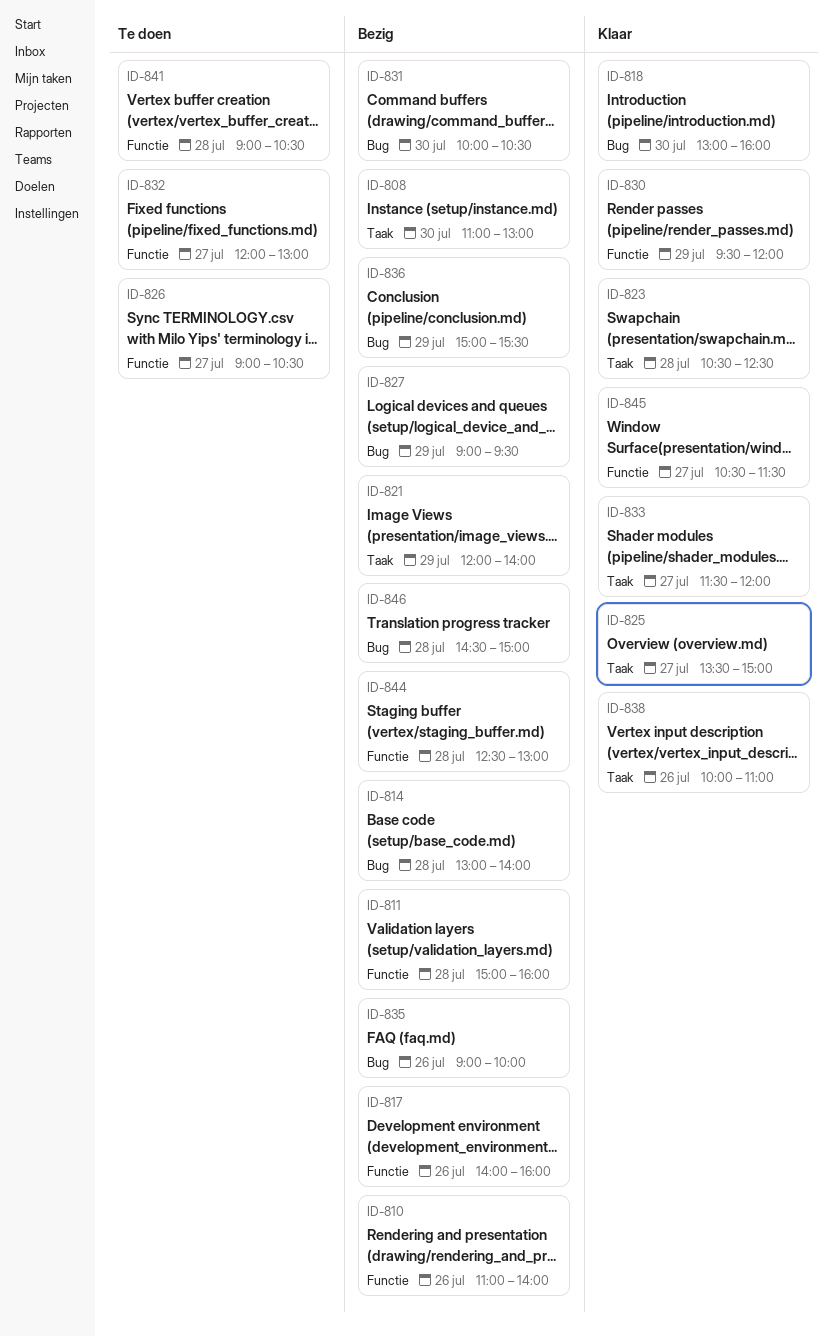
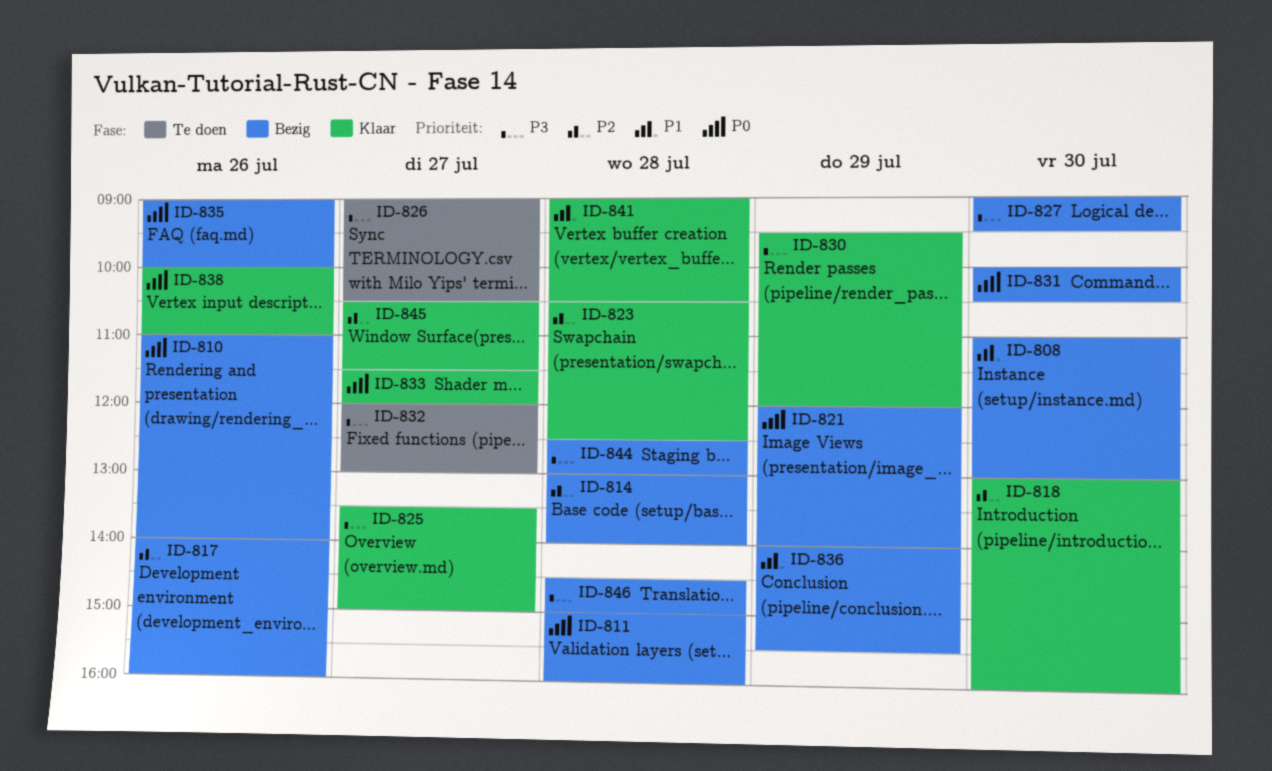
ID-827, day: Jul 29 -> Jul 30
ID-836, begins: 15:00 -> 14:00
ID-841, status: Te doen -> Klaar

